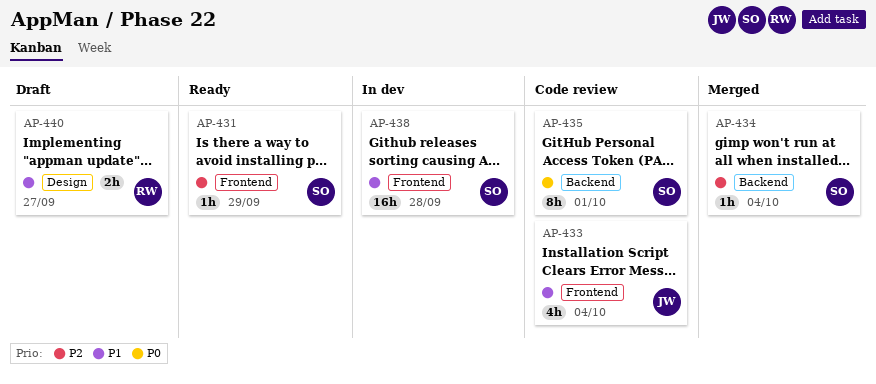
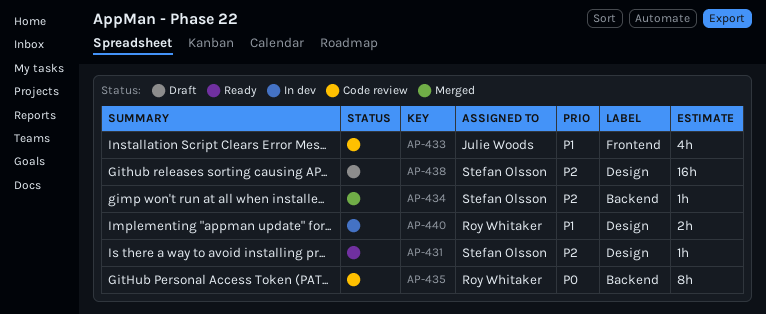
AP-431, label: Frontend -> Design
AP-435, owner: Stefan Olsson -> Roy Whitaker
AP-438, status: In dev -> Draft
AP-438, priority: P1 -> P2
AP-438, label: Frontend -> Design
AP-440, status: Draft -> In dev

